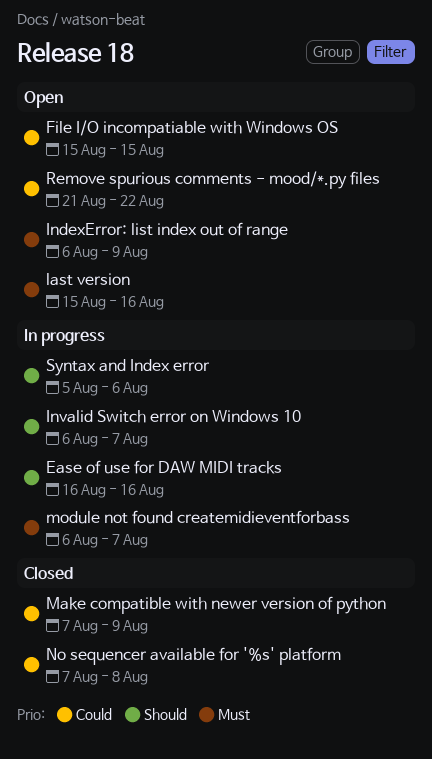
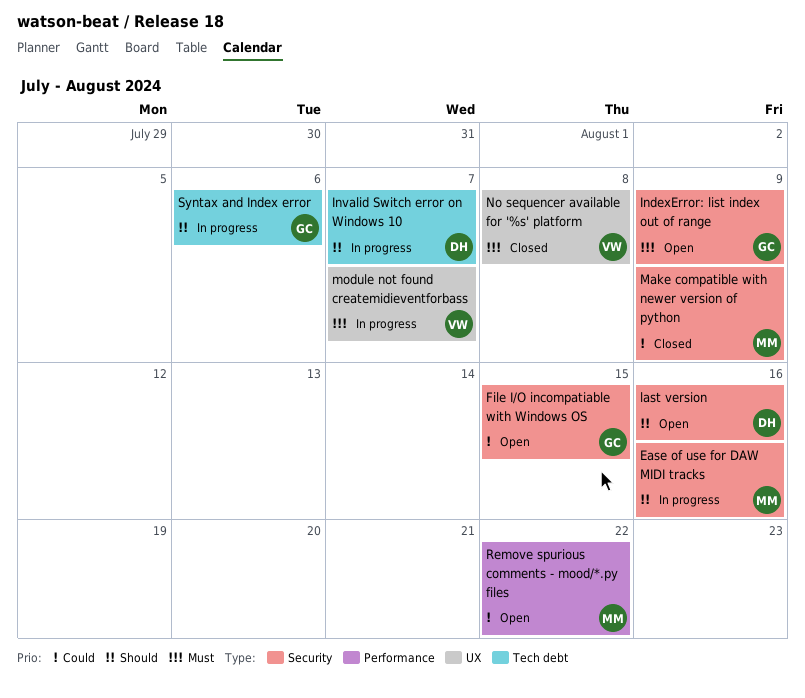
last version, priority: Must -> Should
No sequencer available for '%s' platform, priority: Could -> Must

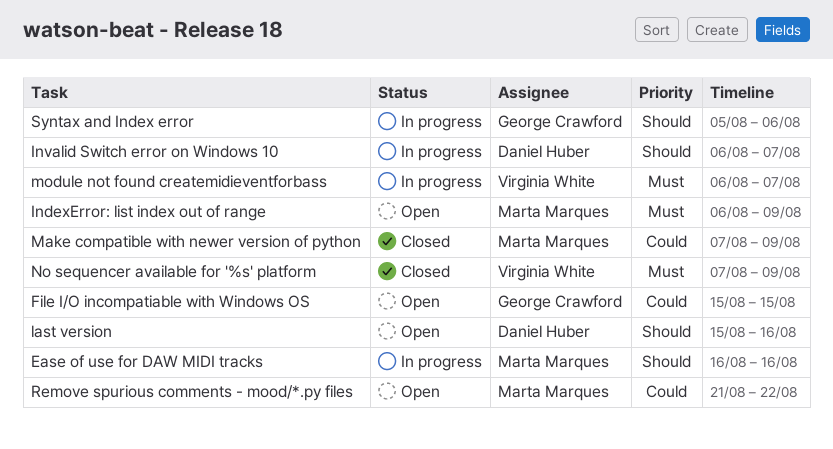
IndexError: list index out of range, owner: George Crawford -> Marta Marques
No sequencer available for '%s' platform, due: Aug 8 -> Aug 9

